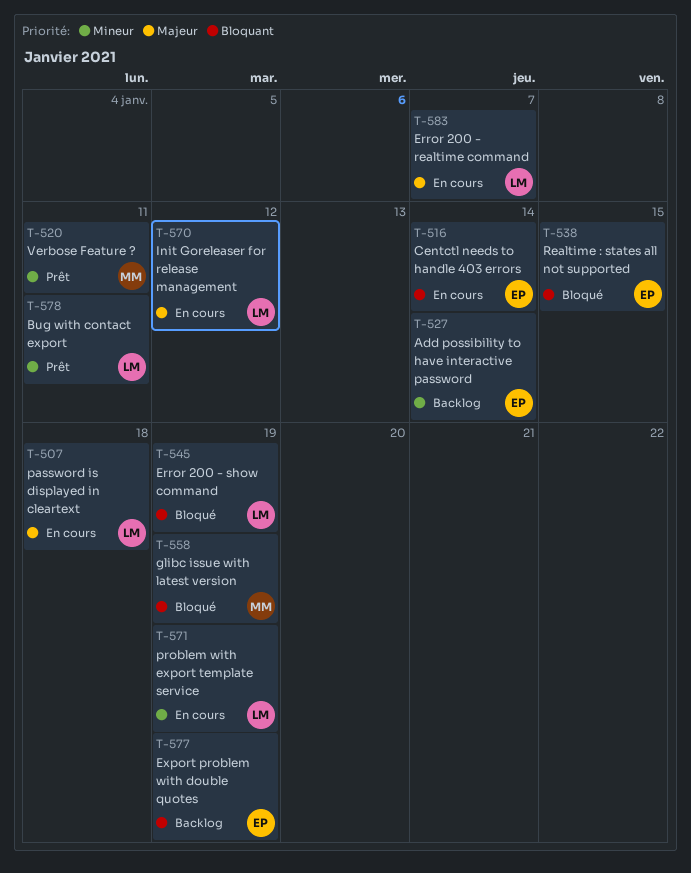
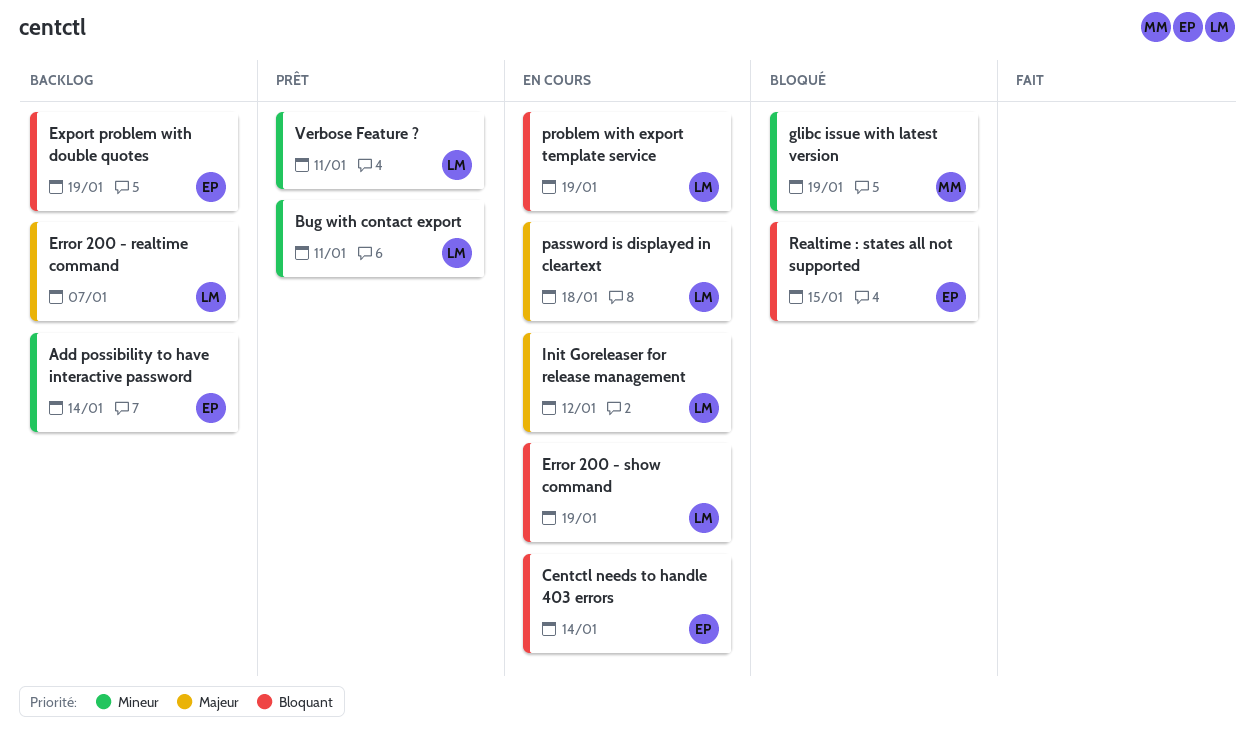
Error 200 - realtime command, status: En cours -> Backlog
Error 200 - show command, status: Bloqué -> En cours
glibc issue with latest version, priority: Bloquant -> Mineur
problem with export template service, priority: Mineur -> Bloquant
Verbose Feature ?, owner: MM -> LM

